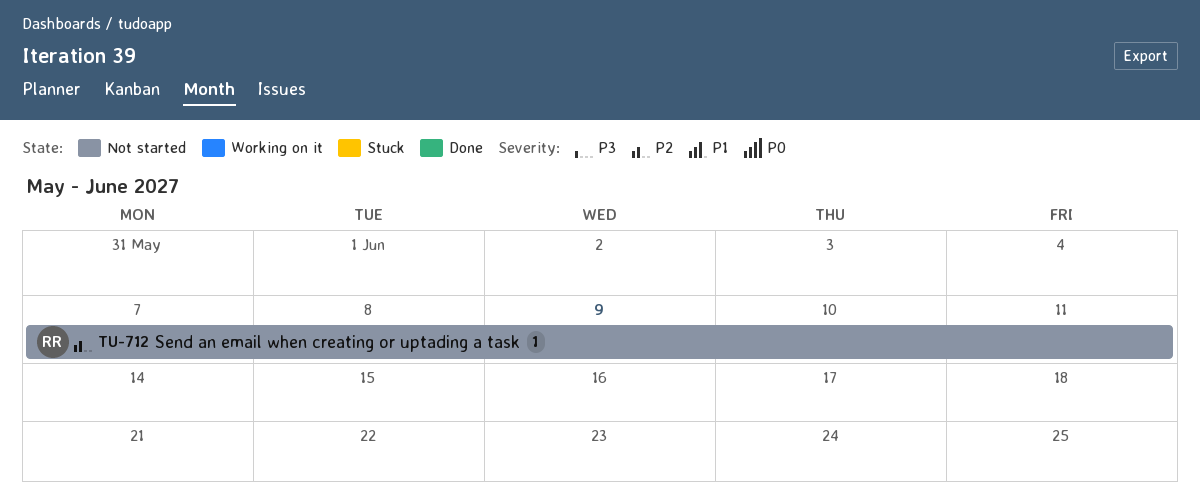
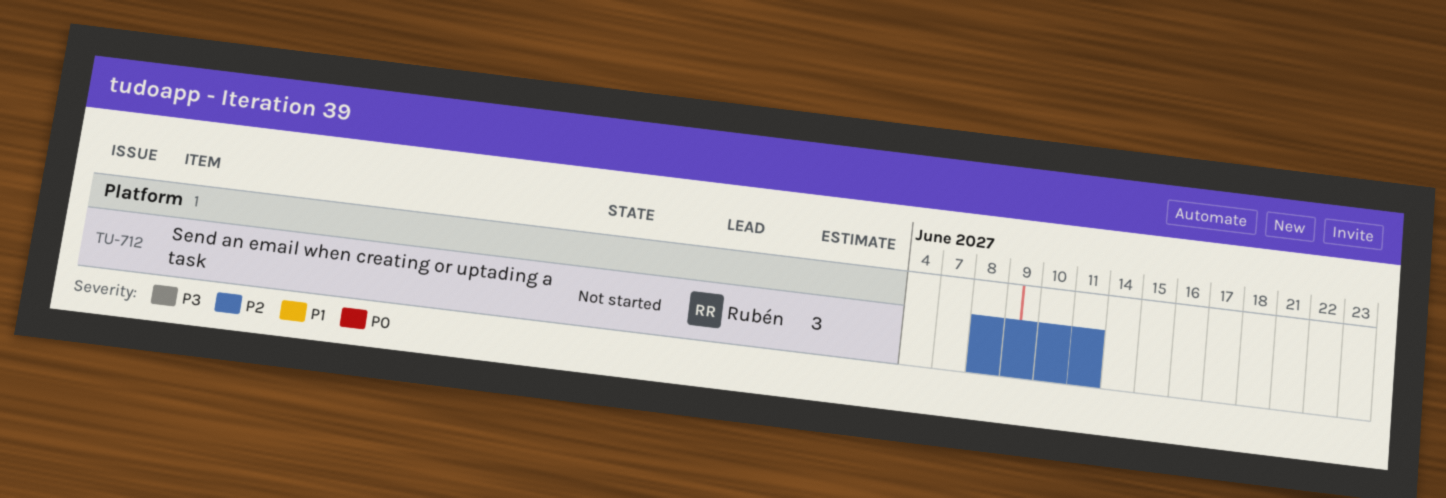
TU-712, estimate: 1 -> 3
TU-712, start: Jun 7 -> Jun 8

